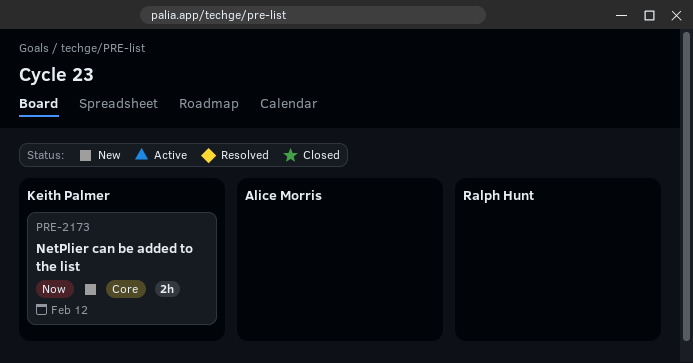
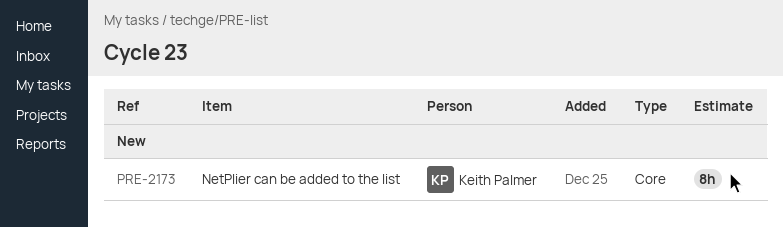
PRE-2173, estimate: 2h -> 8h

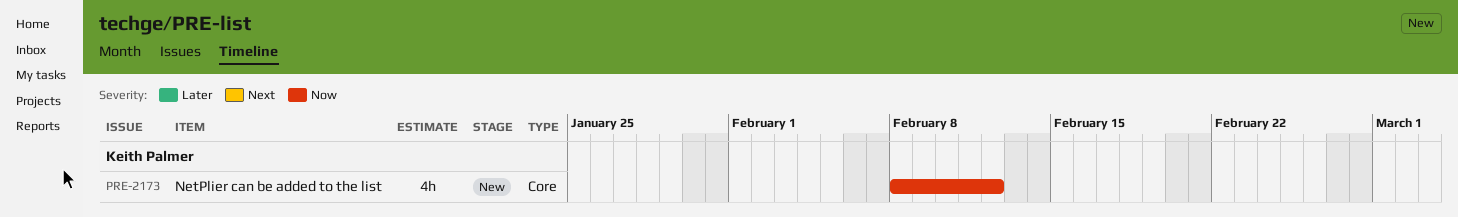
PRE-2173, estimate: 8h -> 4h

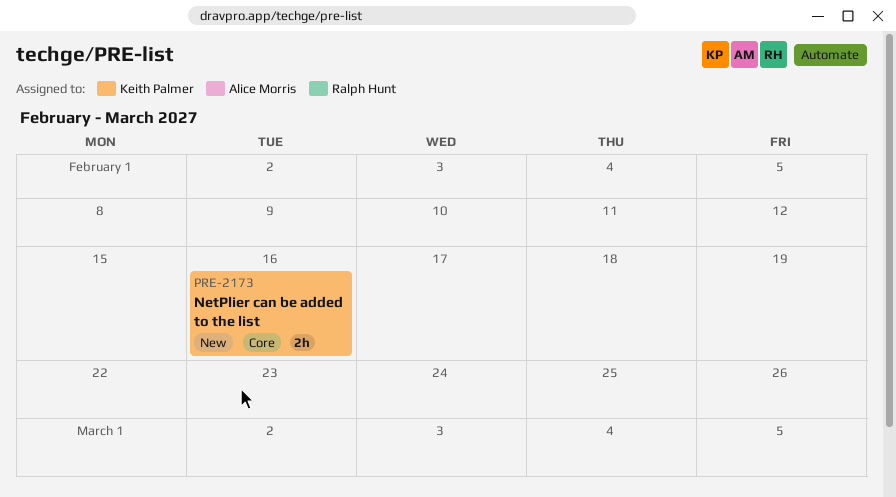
PRE-2173, estimate: 4h -> 2h
PRE-2173, due: Feb 12 -> Feb 16

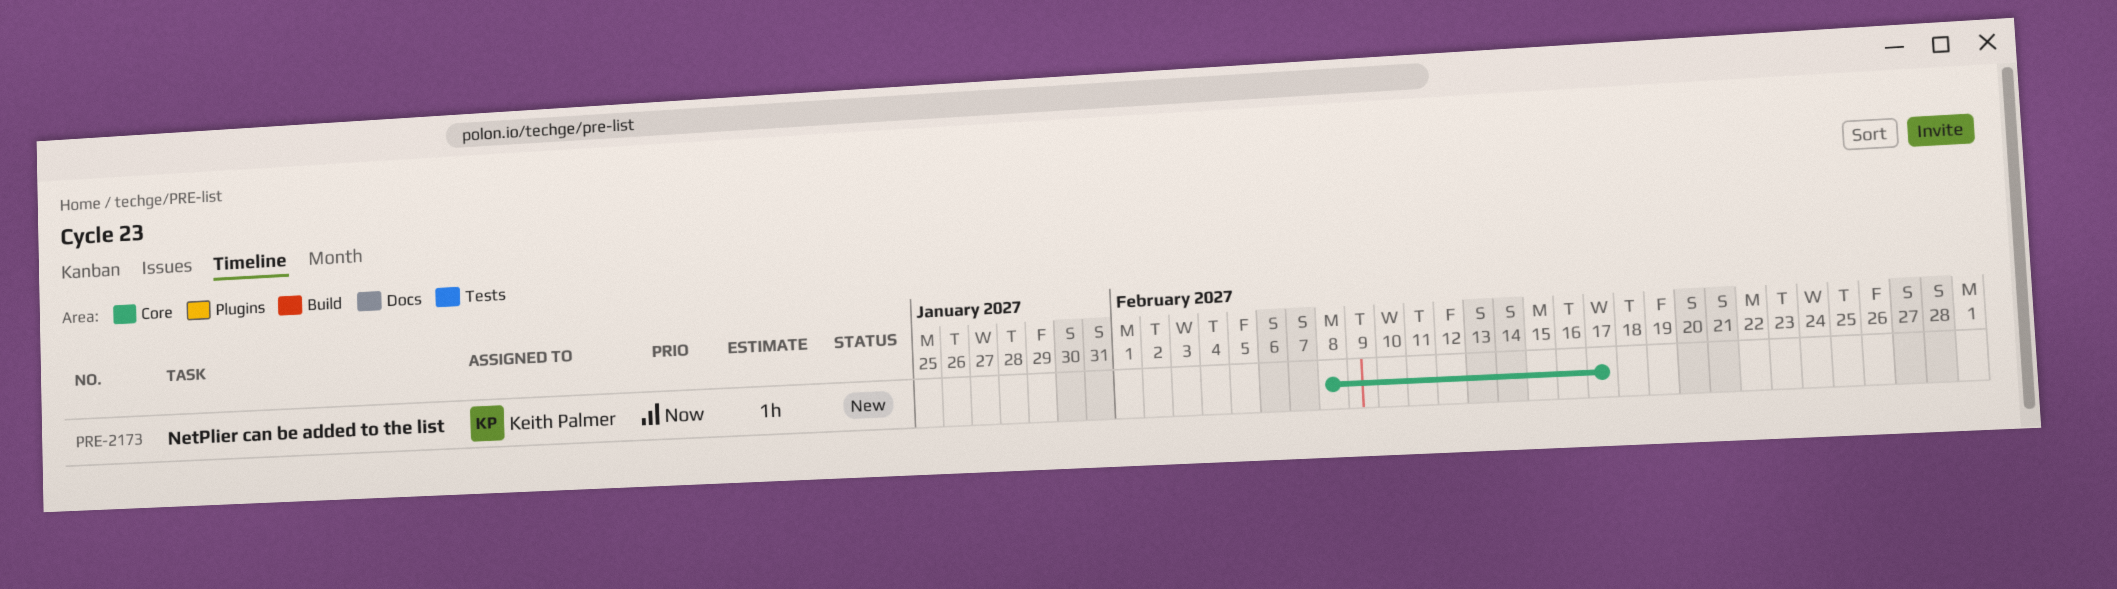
PRE-2173, estimate: 2h -> 1h
PRE-2173, due: Feb 16 -> Feb 17

